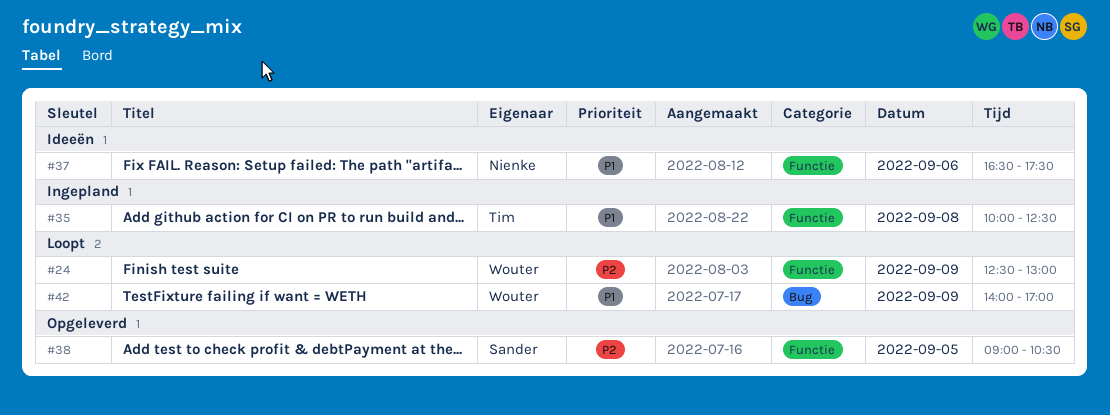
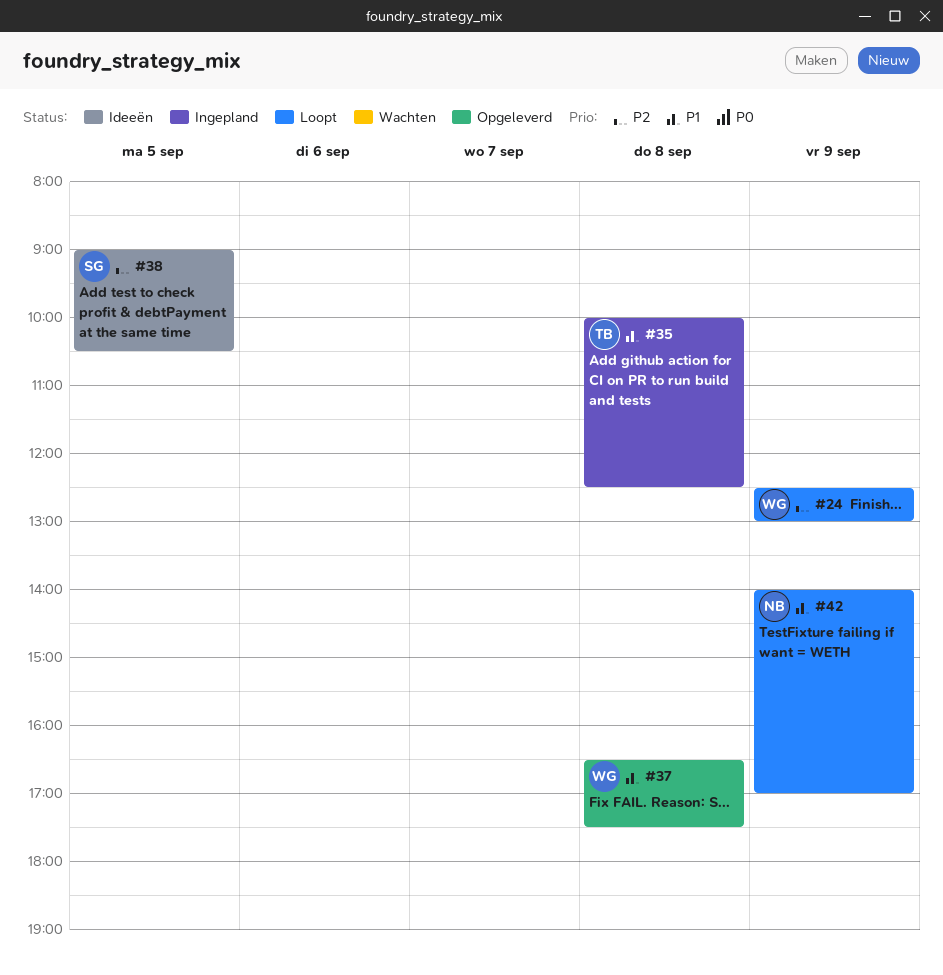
#37, status: Ideeën -> Opgeleverd
#37, owner: Nienke -> Wouter
#37, day: Sep 6 -> Sep 8
#38, status: Opgeleverd -> Ideeën
#42, owner: Wouter -> Nienke

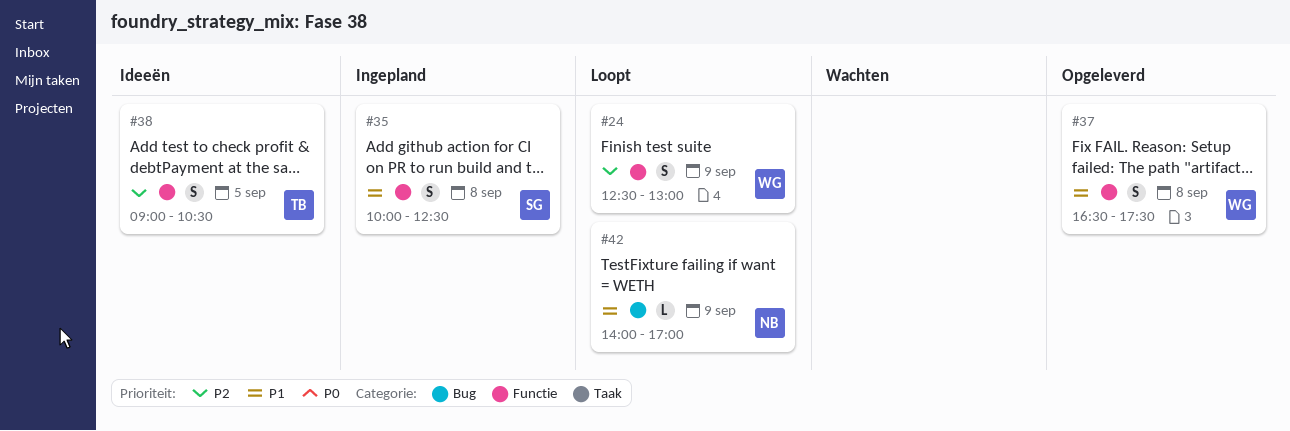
#35, owner: TB -> SG
#38, owner: SG -> TB

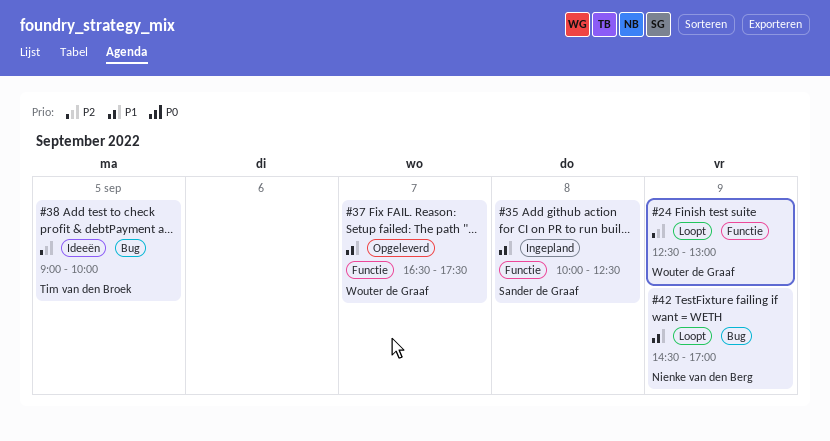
#37, day: Sep 8 -> Sep 7
#38, label: Functie -> Bug
#38, ends: 10:30 -> 10:00
#42, begins: 14:00 -> 14:30

